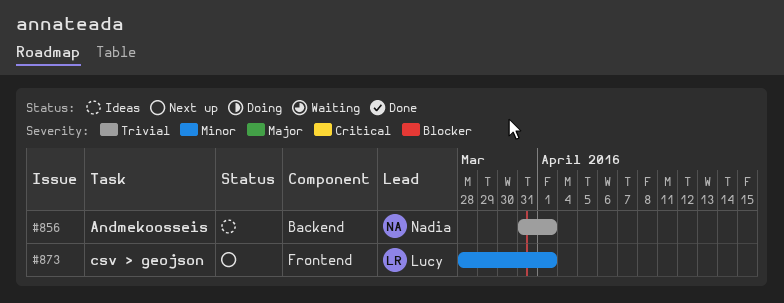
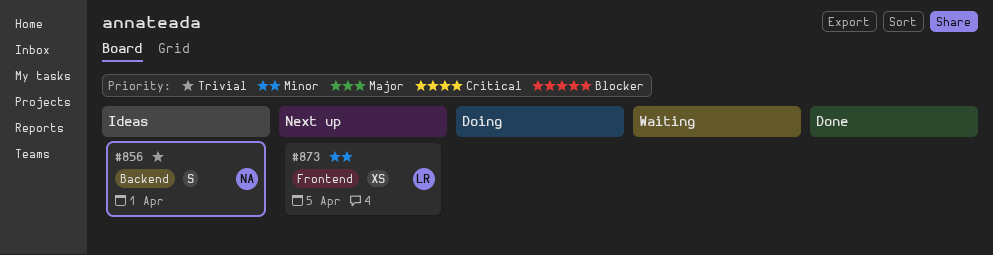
#873, due: Apr 1 -> Apr 5

